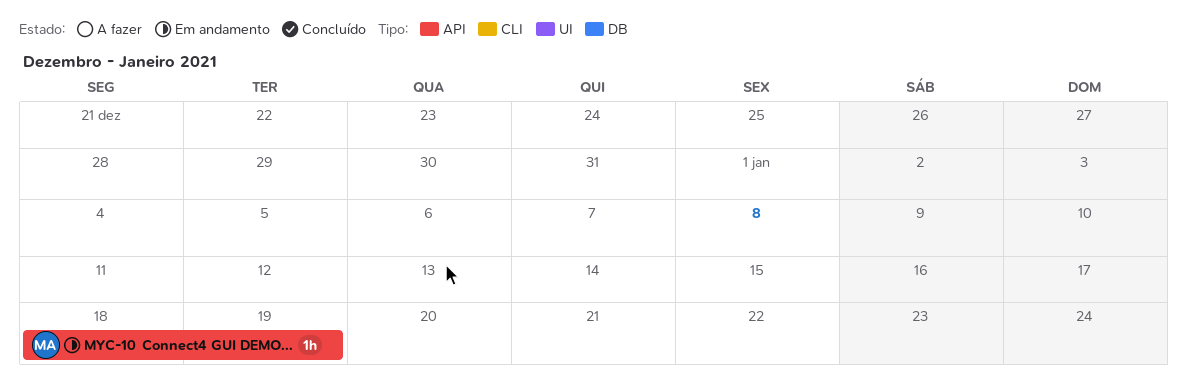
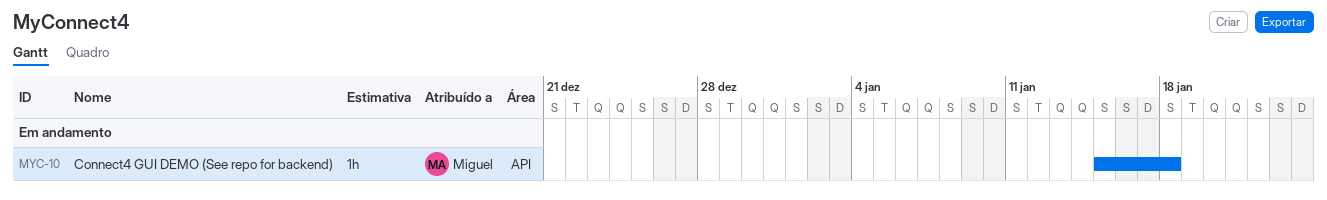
MYC-10, start: Jan 18 -> Jan 15
MYC-10, due: Jan 19 -> Jan 18

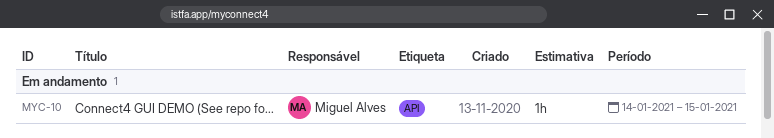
MYC-10, start: Jan 15 -> Jan 14
MYC-10, due: Jan 18 -> Jan 15

